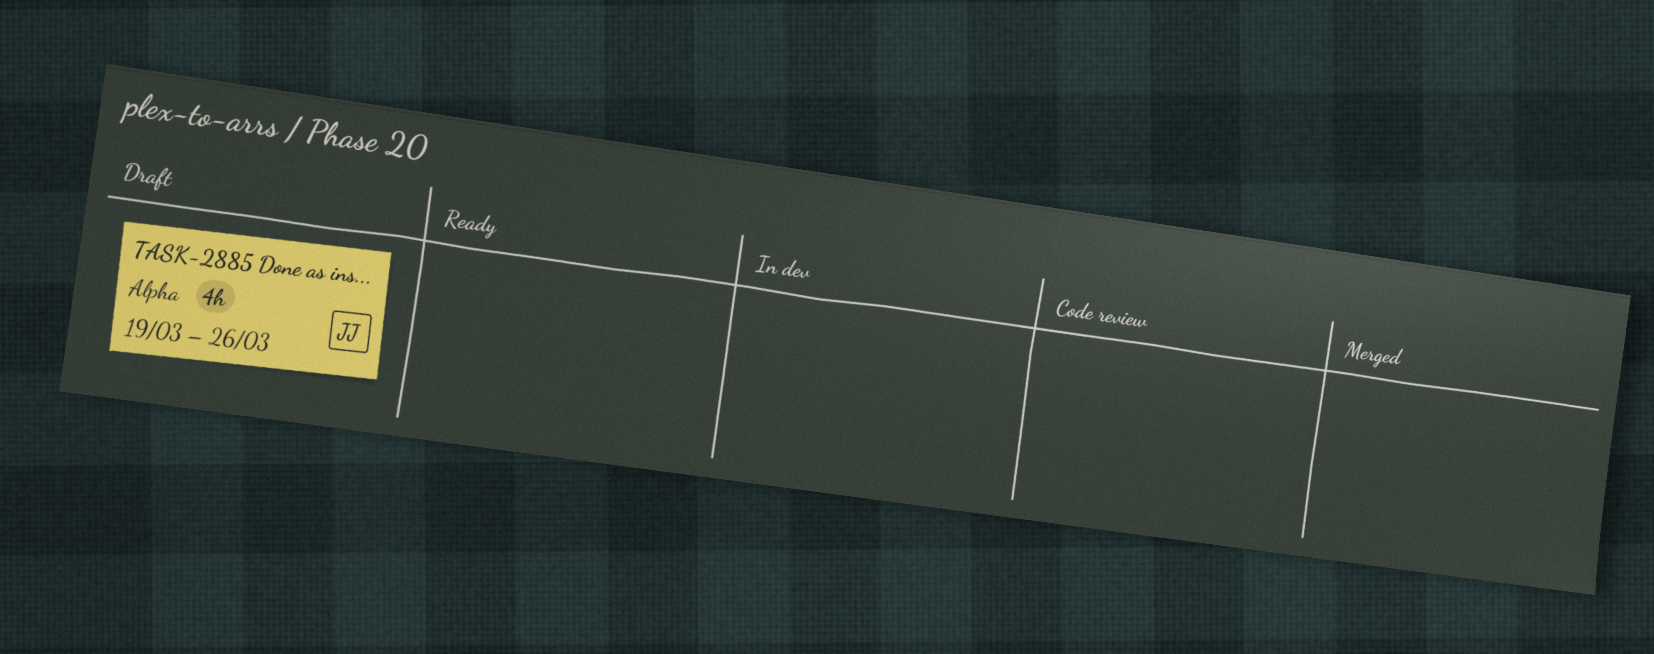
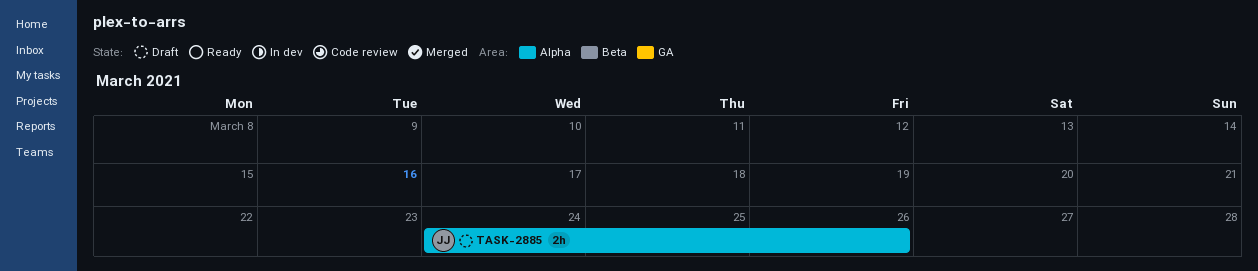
TASK-2885, estimate: 4h -> 2h
TASK-2885, start: Mar 19 -> Mar 24

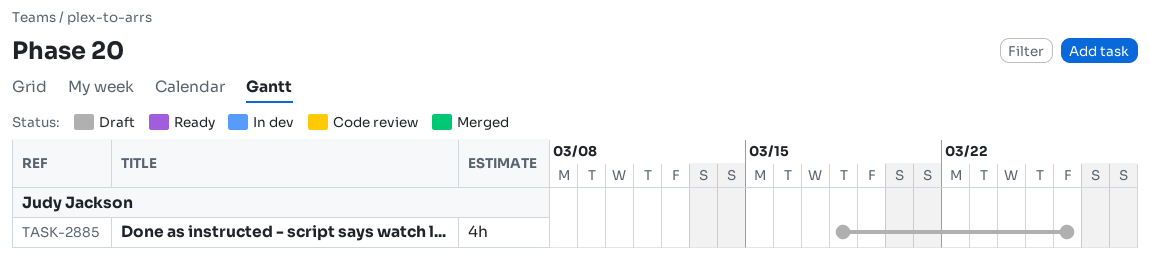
TASK-2885, estimate: 2h -> 4h
TASK-2885, start: Mar 24 -> Mar 18

